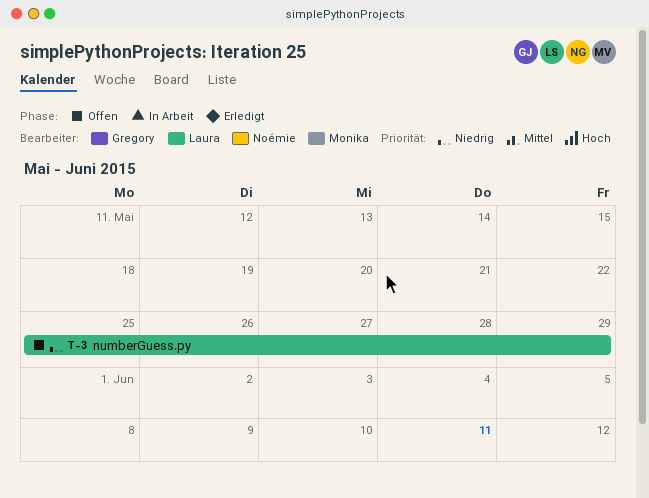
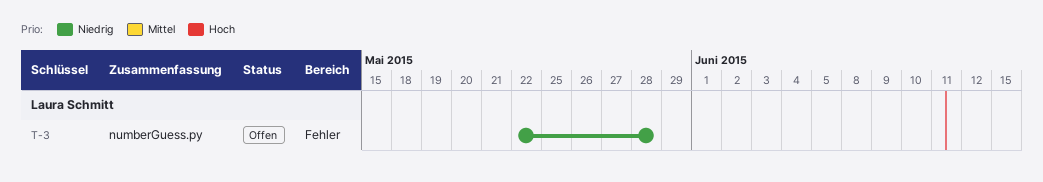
T-3, start: May 25 -> May 22
T-3, due: May 29 -> May 28

